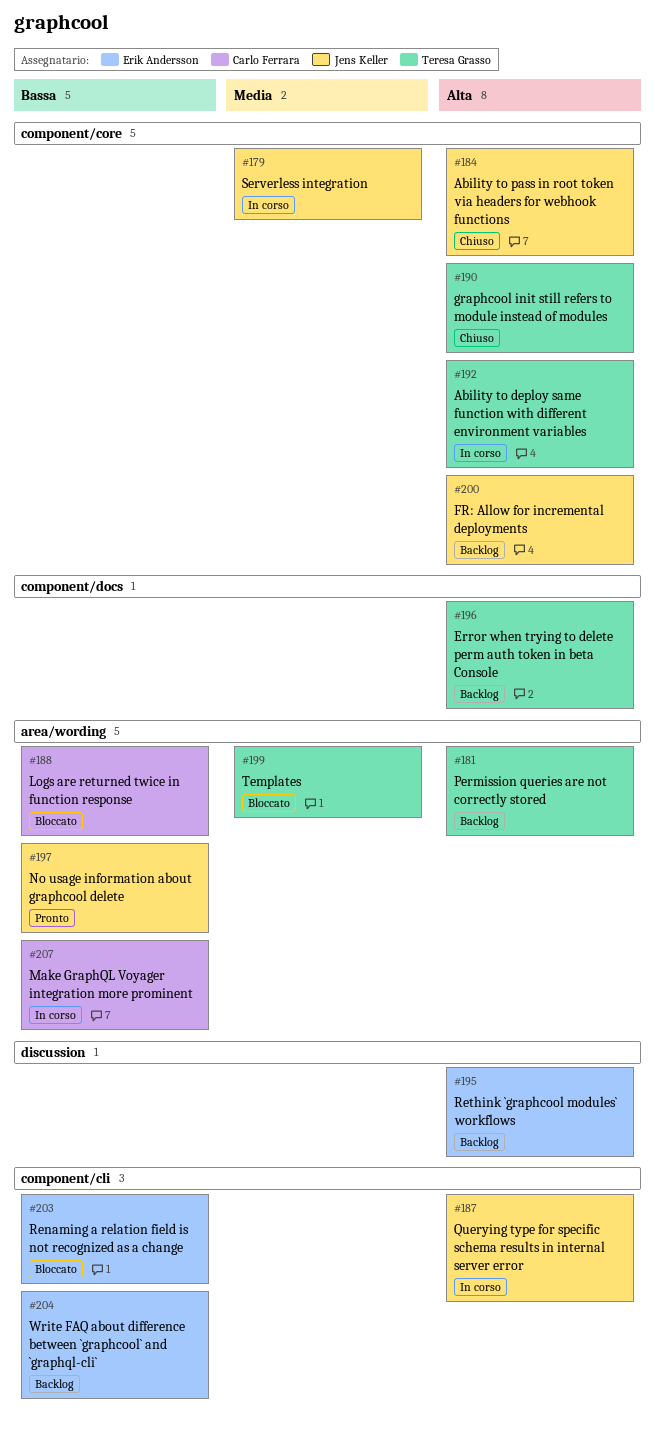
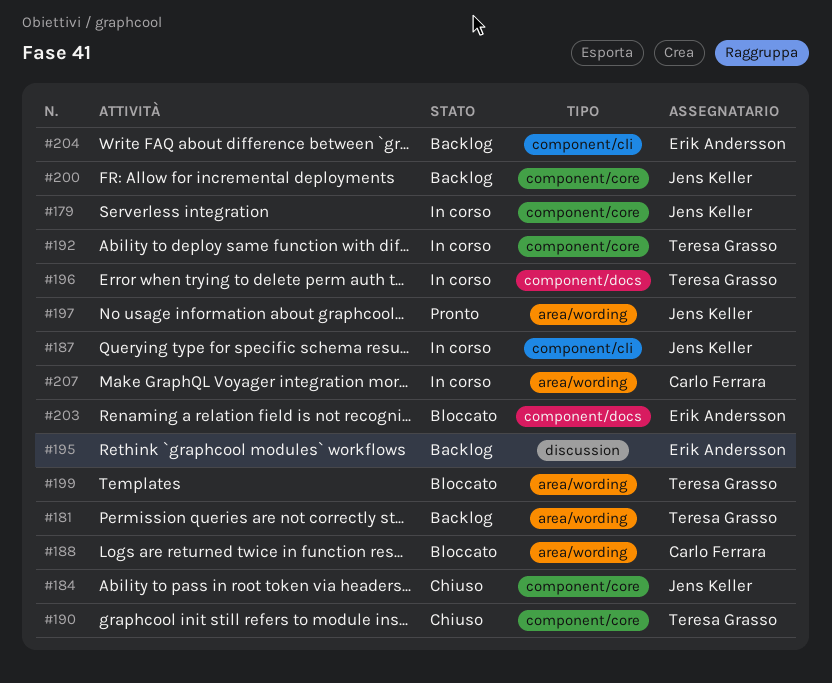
#196, status: Backlog -> In corso
#203, label: component/cli -> component/docs

